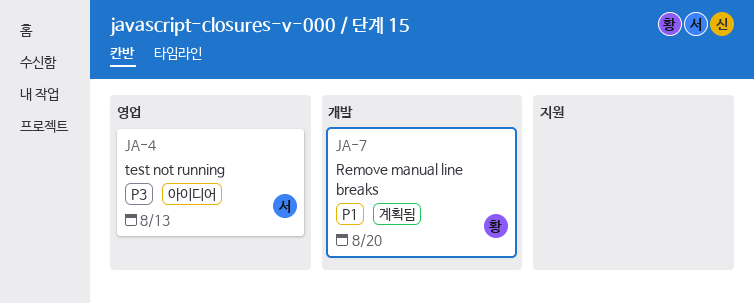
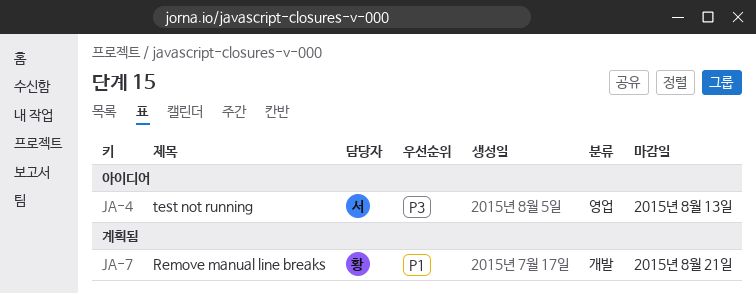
JA-7, due: Aug 20 -> Aug 21

